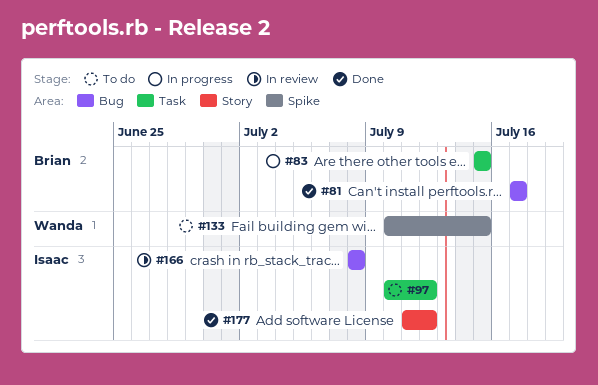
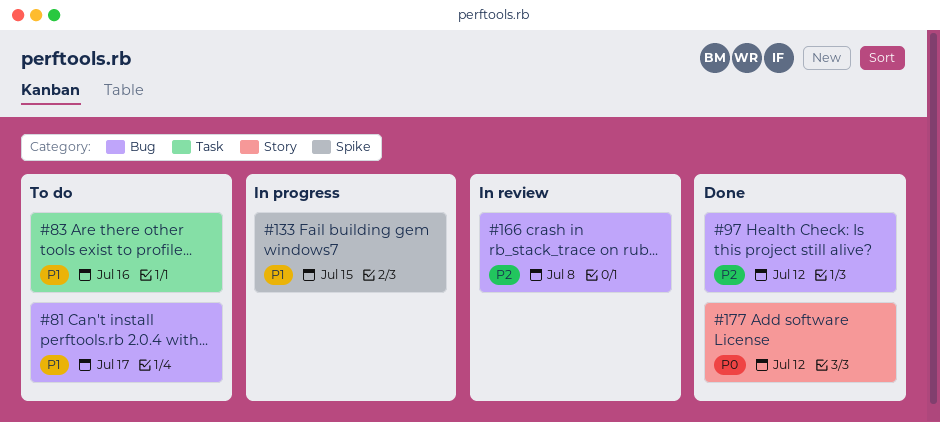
#81, status: Done -> To do
#83, status: In progress -> To do
#83, due: Jul 15 -> Jul 16
#97, status: To do -> Done
#97, label: Task -> Bug
#133, status: To do -> In progress

